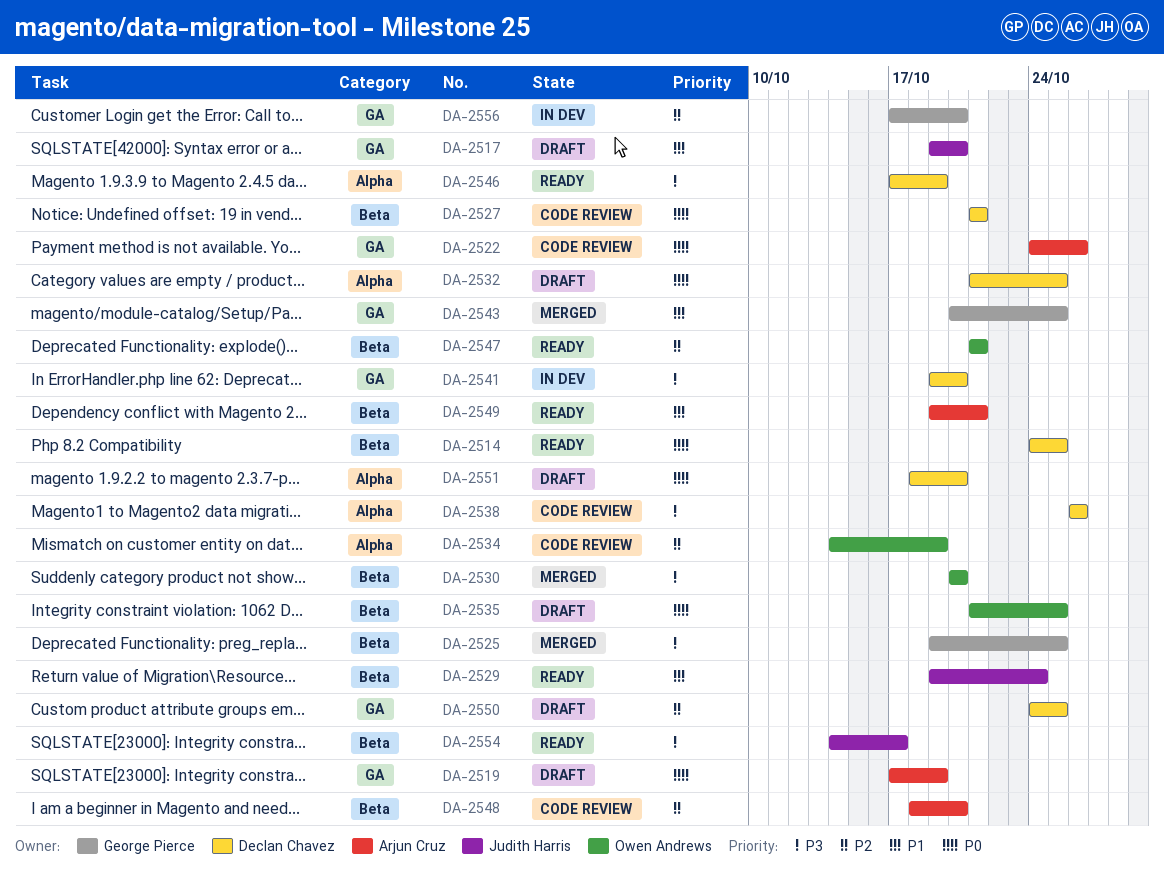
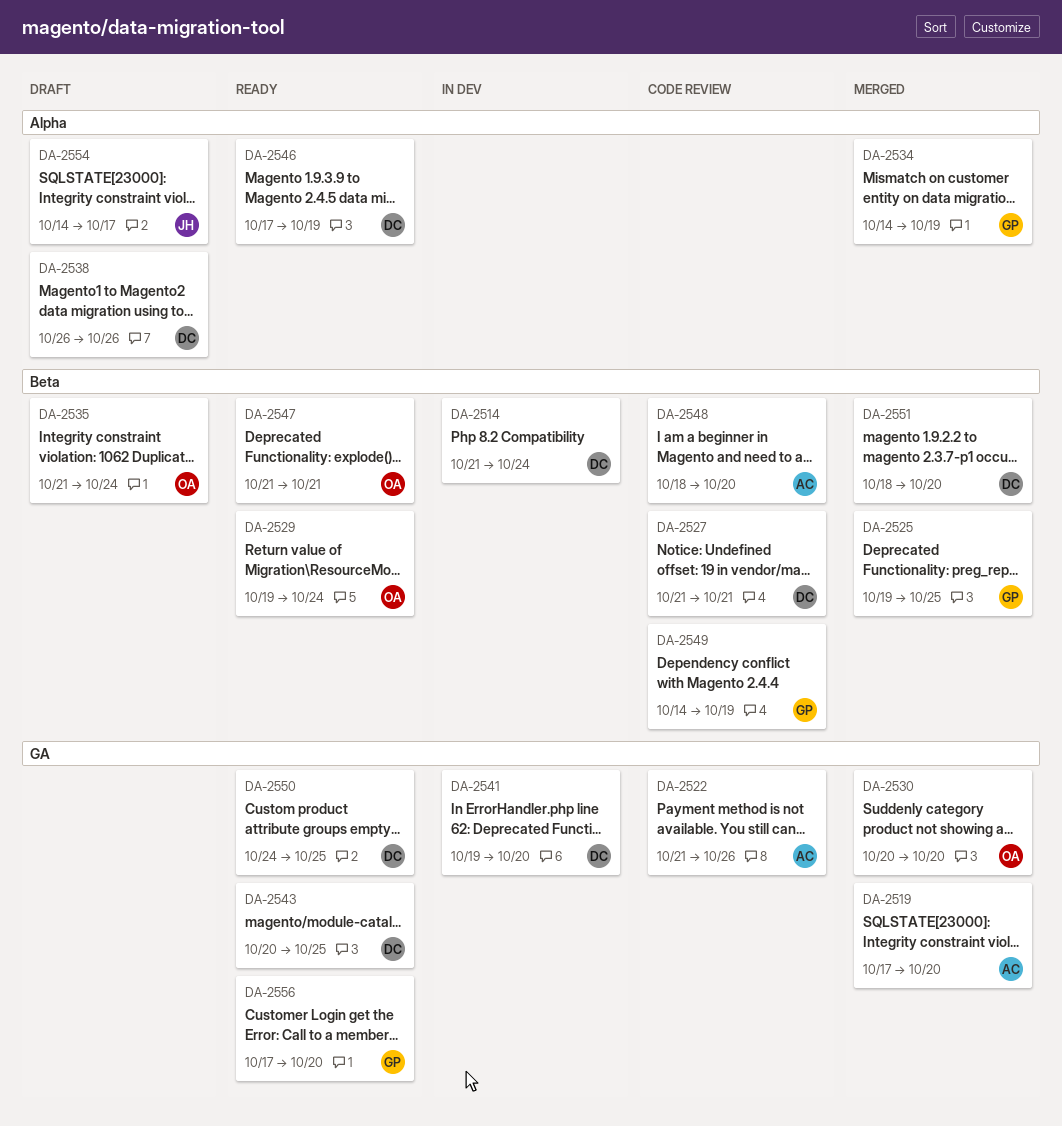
DA-2514, status: Ready -> In dev
DA-2514, start: Oct 24 -> Oct 21
DA-2514, due: Oct 25 -> Oct 24
DA-2517: present -> none
DA-2519, status: Draft -> Merged
DA-2519, due: Oct 19 -> Oct 20
DA-2522, start: Oct 24 -> Oct 21
DA-2529, owner: Judith Harris -> Owen Andrews
DA-2530, label: Beta -> GA
DA-2532: present -> none
DA-2534, status: Code review -> Merged
DA-2534, owner: Owen Andrews -> George Pierce
DA-2535, due: Oct 25 -> Oct 24
DA-2538, status: Code review -> Draft
DA-2543, status: Merged -> Ready
DA-2543, owner: George Pierce -> Declan Chavez
DA-2549, status: Ready -> Code review
DA-2549, owner: Arjun Cruz -> George Pierce
DA-2549, start: Oct 19 -> Oct 14
DA-2549, due: Oct 21 -> Oct 19
DA-2550, status: Draft -> Ready
DA-2551, status: Draft -> Merged
DA-2551, label: Alpha -> Beta
DA-2554, status: Ready -> Draft
DA-2554, label: Beta -> Alpha
DA-2556, status: In dev -> Ready

